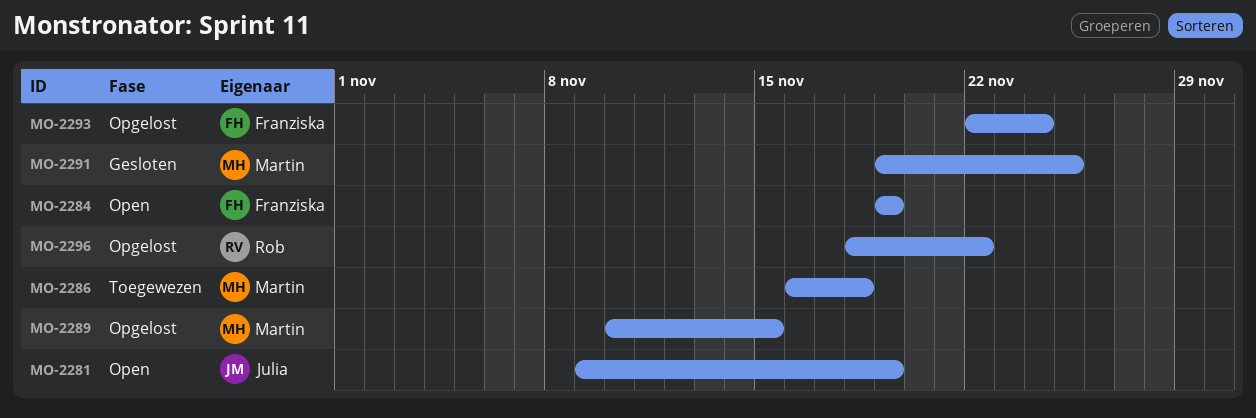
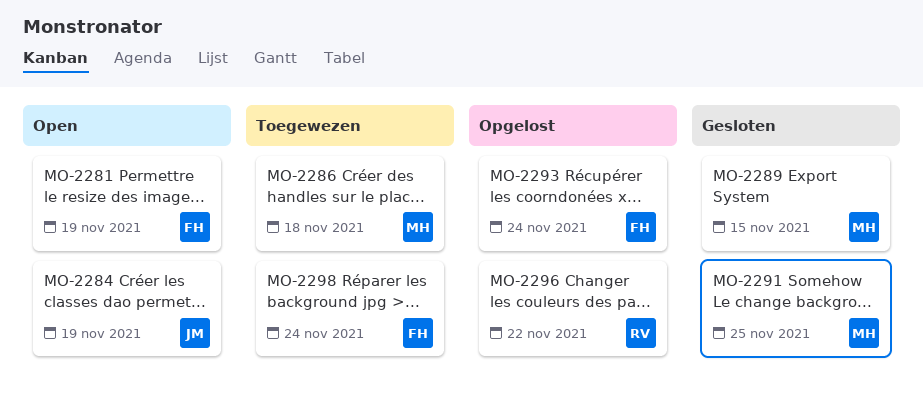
MO-2281, owner: Julia -> Franziska
MO-2284, owner: Franziska -> Julia
MO-2289, status: Opgelost -> Gesloten
MO-2298: none -> present

